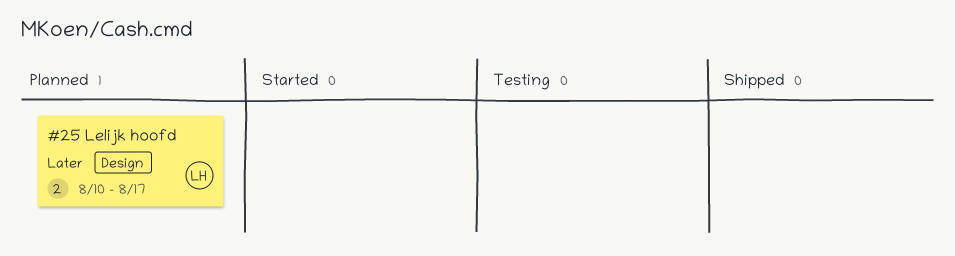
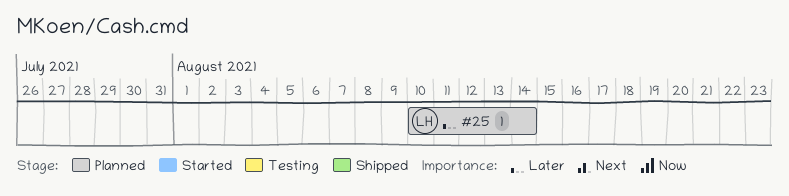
#25, estimate: 2 -> 1
#25, due: Aug 17 -> Aug 14

